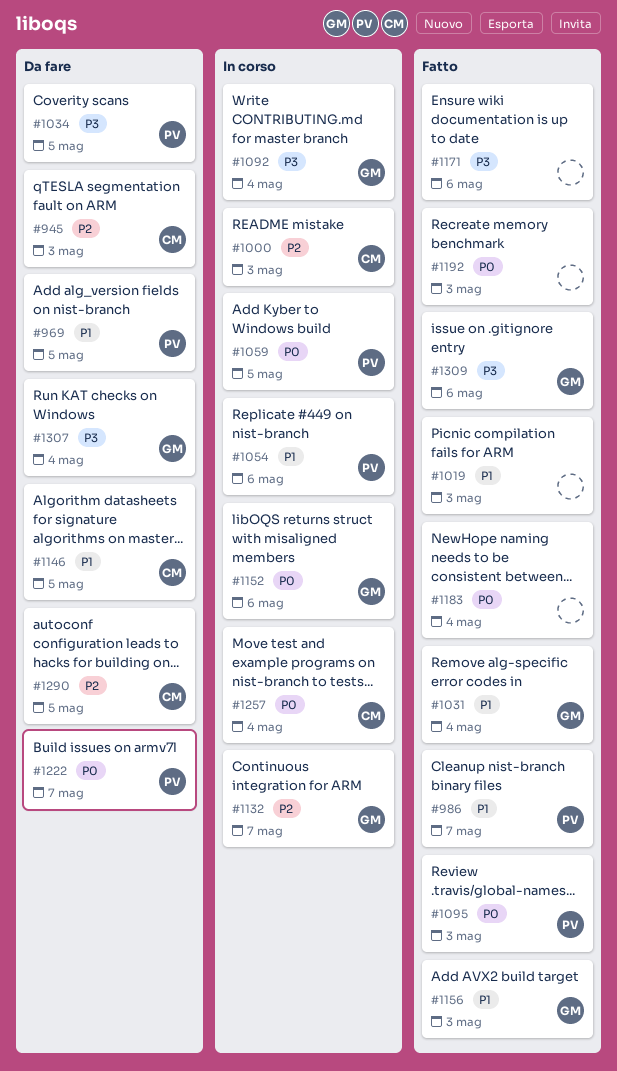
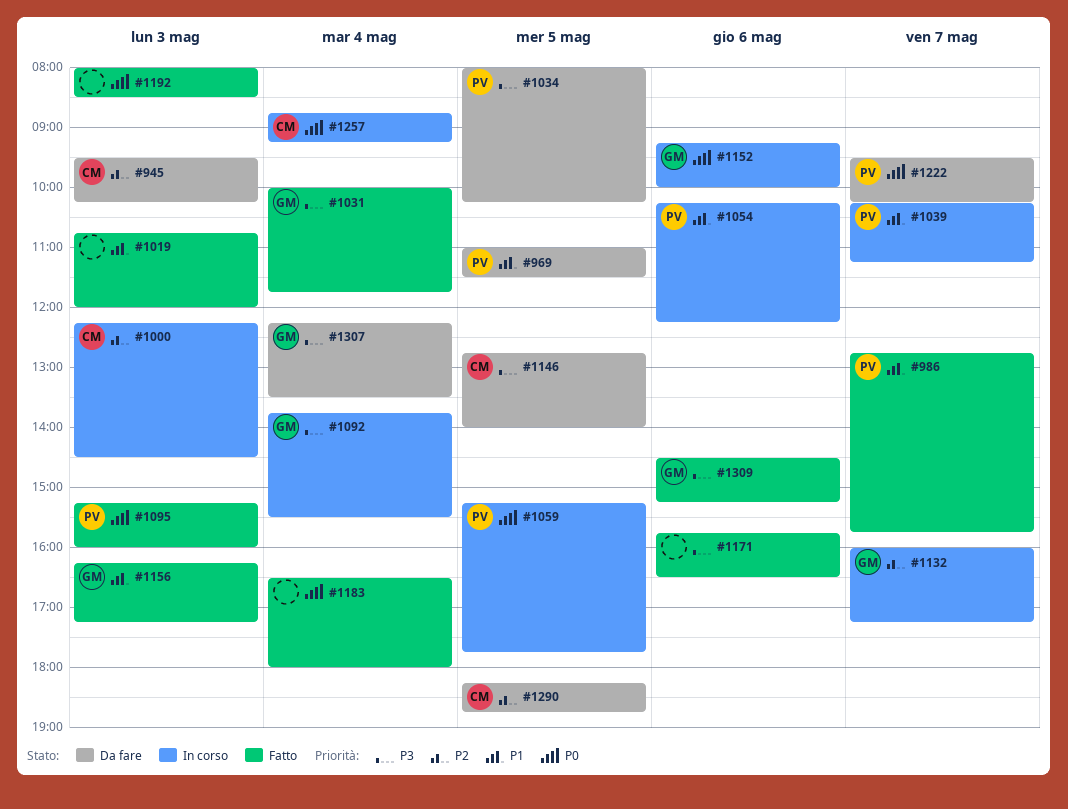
#1031, priority: P1 -> P3
#1039: none -> present
#1146, priority: P1 -> P3

